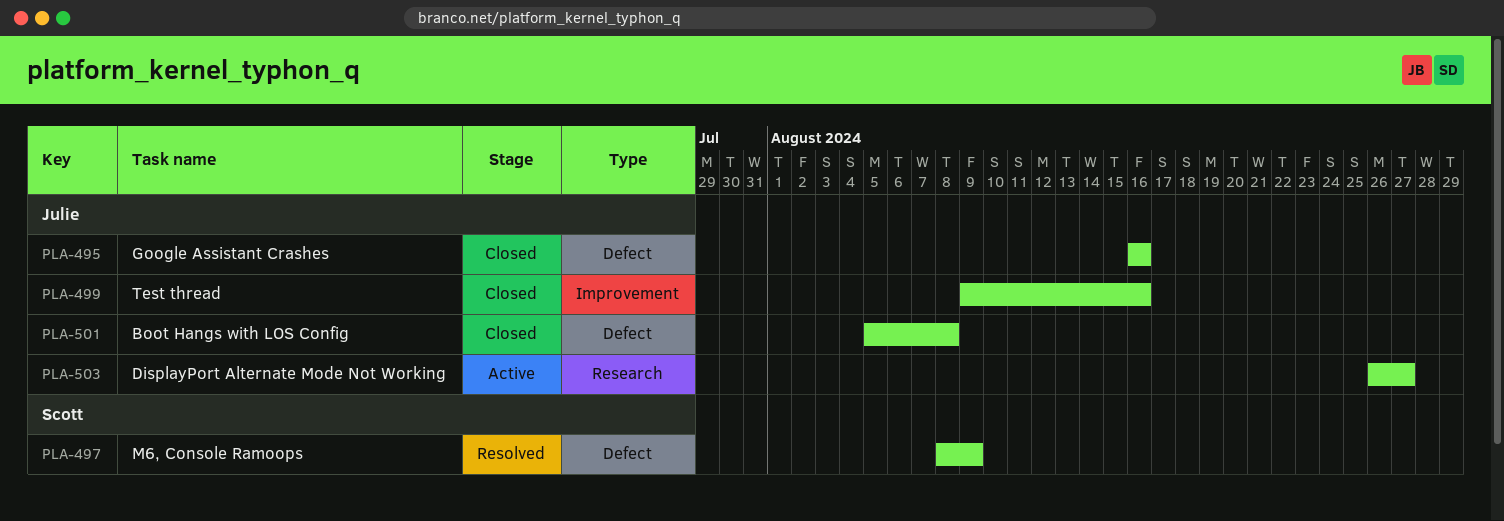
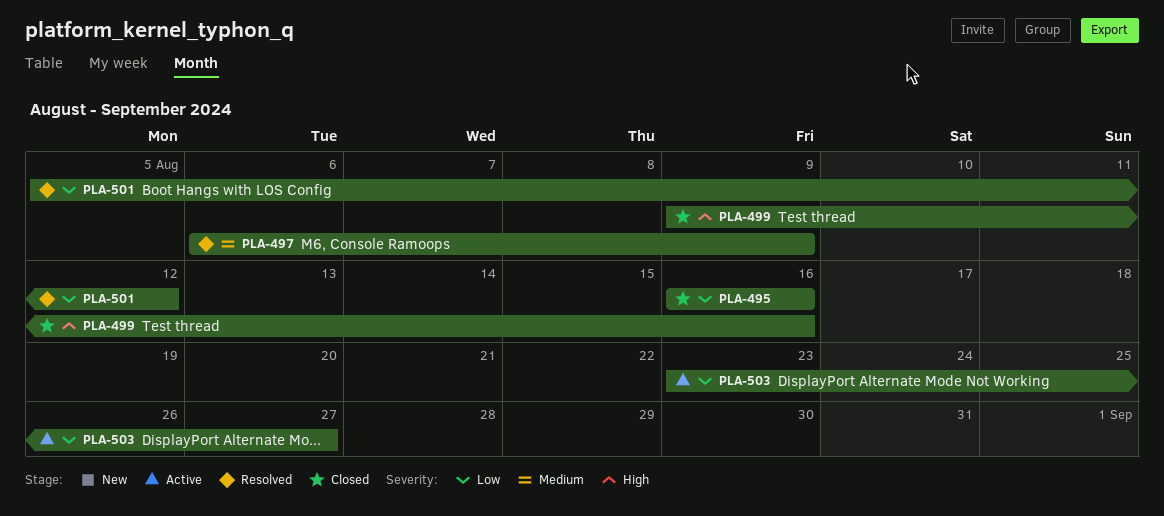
PLA-497, start: Aug 8 -> Aug 6
PLA-501, status: Closed -> Resolved
PLA-501, due: Aug 8 -> Aug 12
PLA-503, start: Aug 26 -> Aug 23

